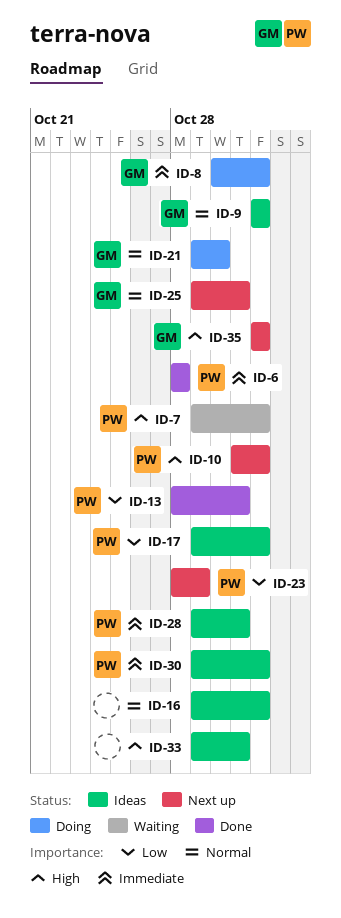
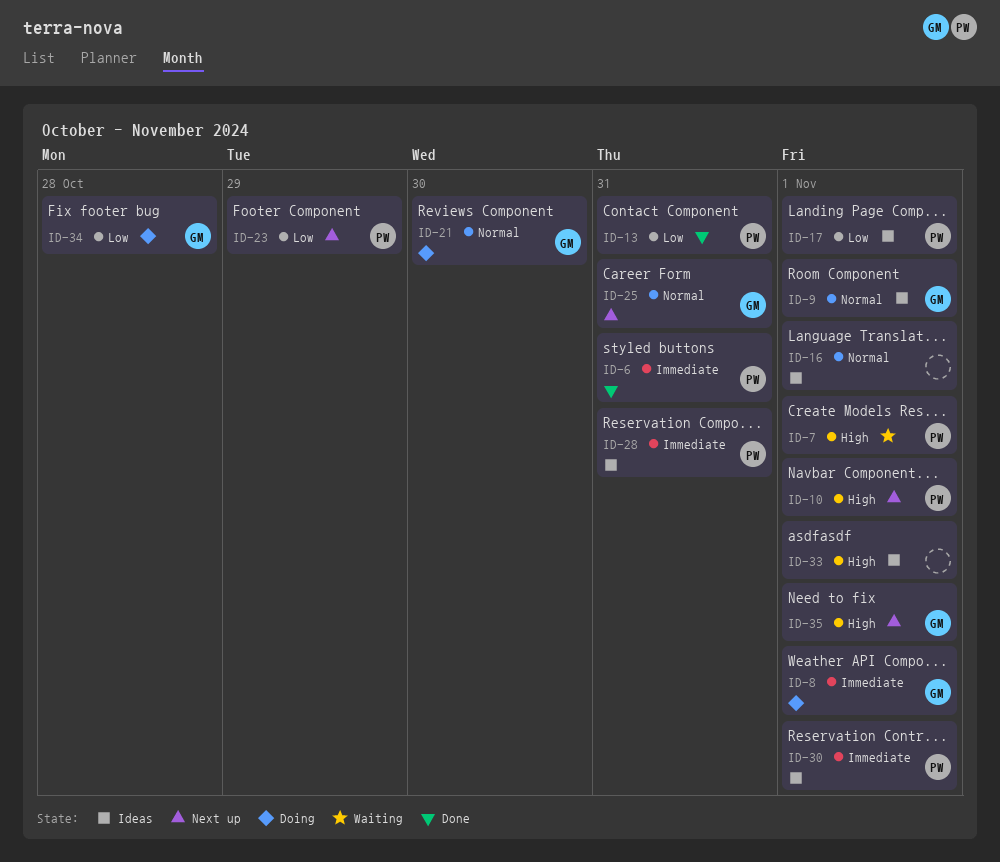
ID-6, due: Oct 28 -> Oct 31
ID-33, due: Oct 31 -> Nov 1
ID-34: none -> present

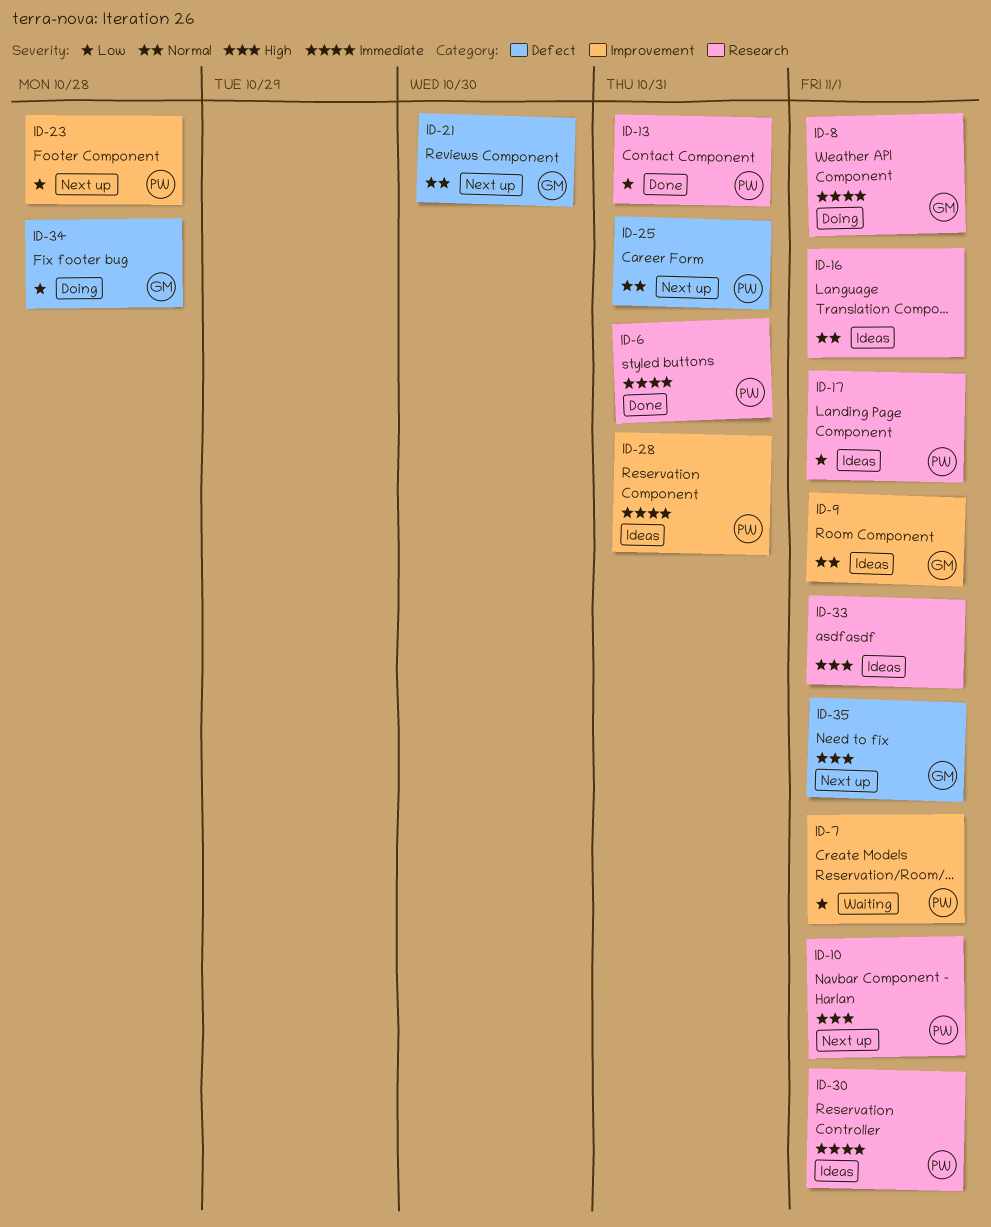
ID-7, priority: High -> Low
ID-21, status: Doing -> Next up
ID-23, due: Oct 29 -> Oct 28
ID-25, owner: GM -> PW

